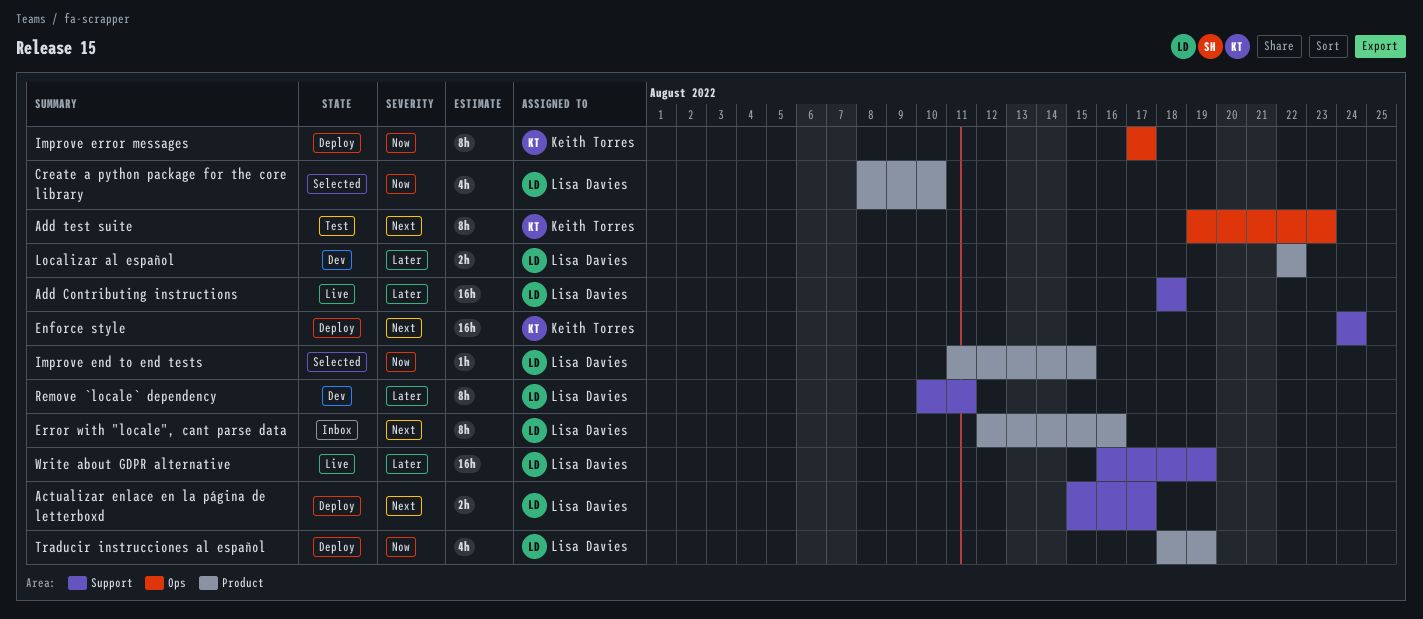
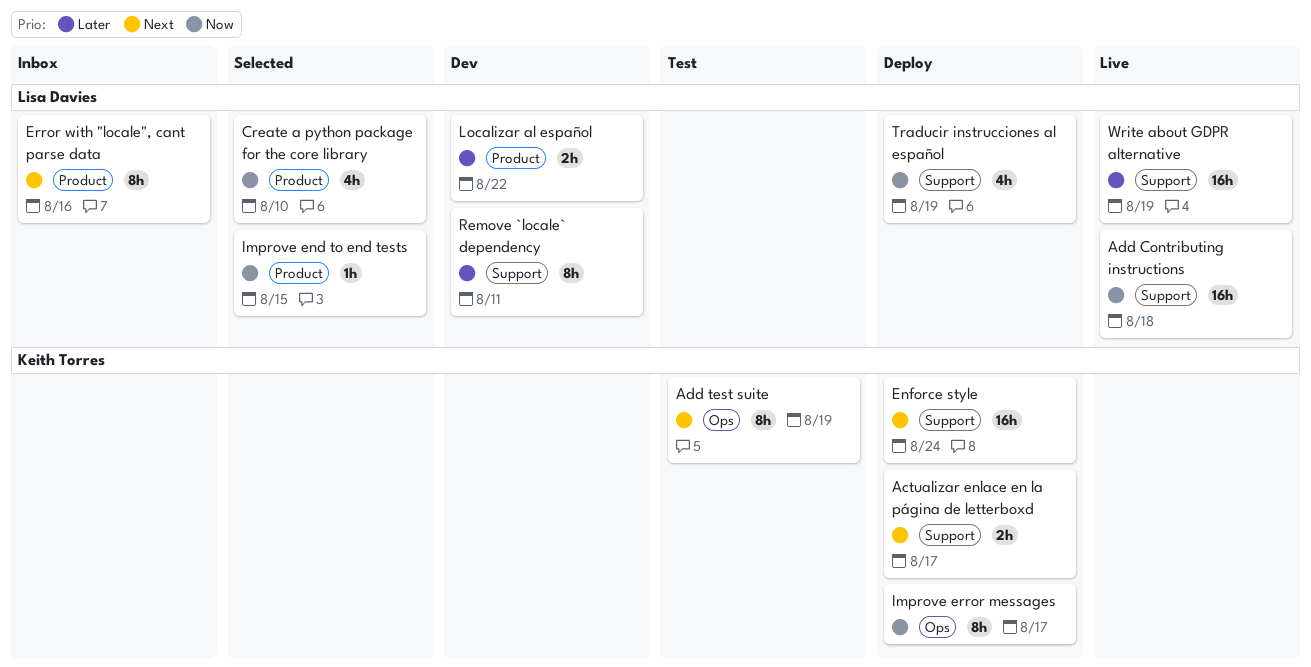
Actualizar enlace en la página de letterboxd, owner: Lisa Davies -> Keith Torres
Add Contributing instructions, priority: Later -> Now
Add test suite, due: Aug 23 -> Aug 19
Traducir instrucciones al español, label: Product -> Support

